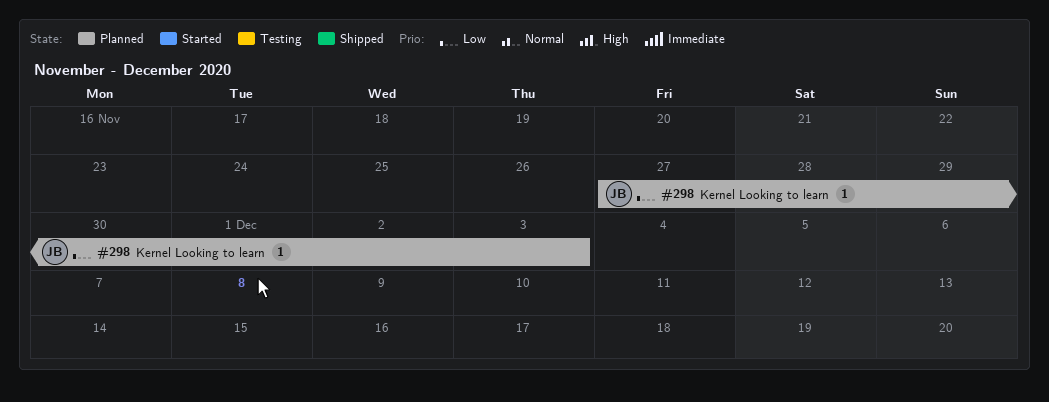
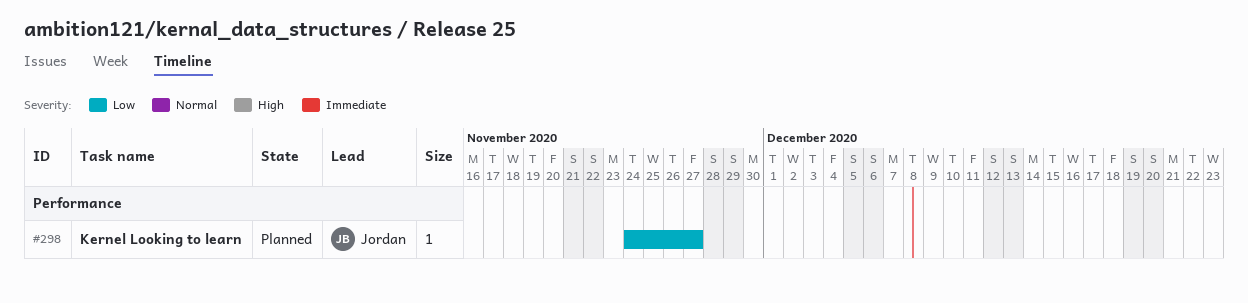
#298, start: Nov 27 -> Nov 24
#298, due: Dec 3 -> Nov 27

